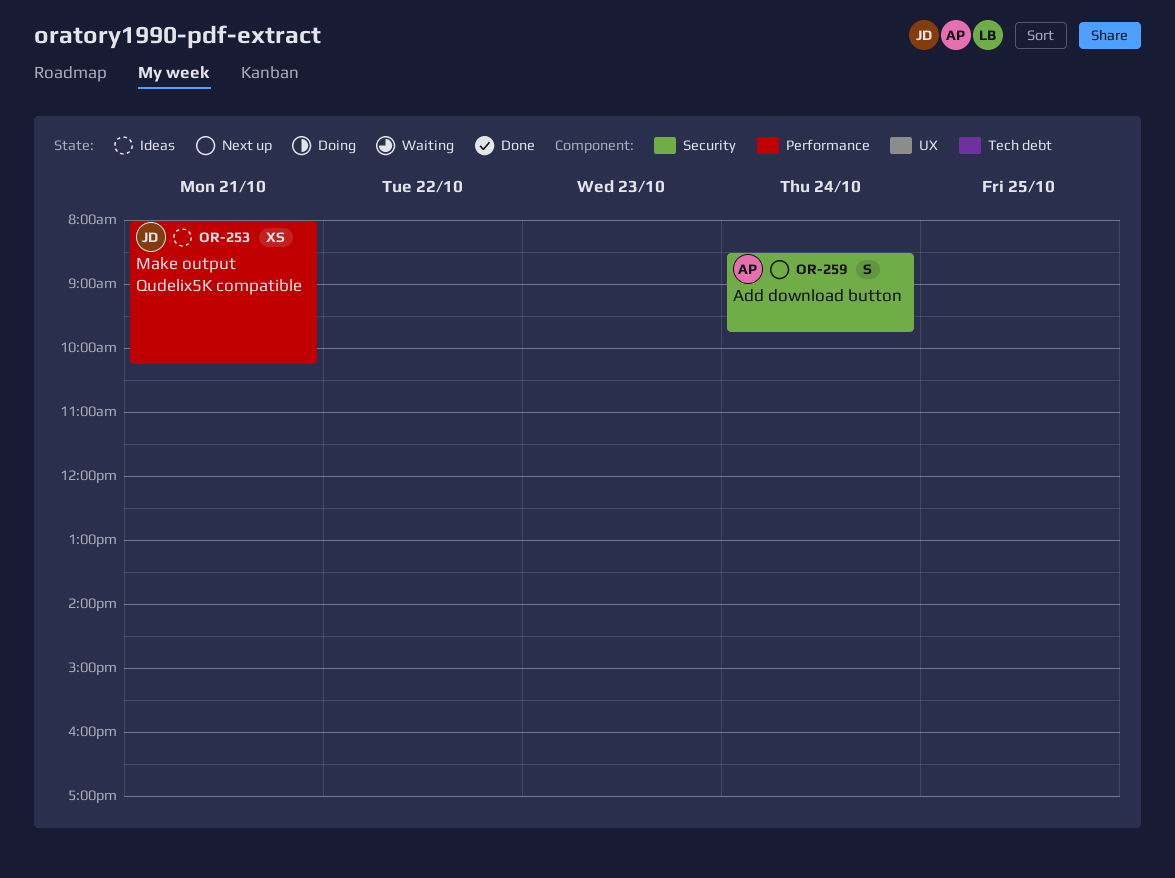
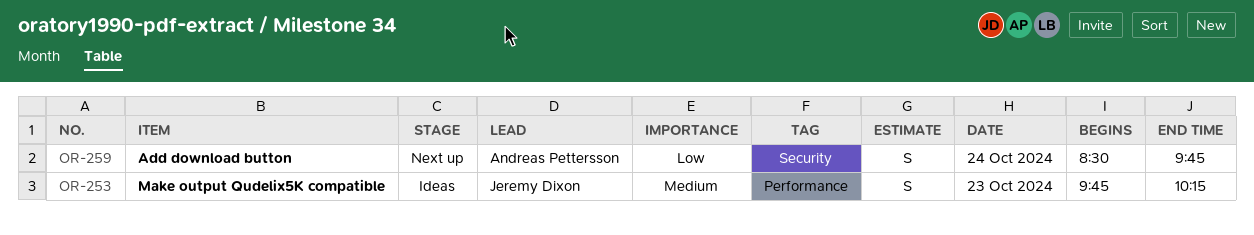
OR-253, estimate: XS -> S
OR-253, day: Oct 21 -> Oct 23
OR-253, begins: 08:00 -> 09:45

